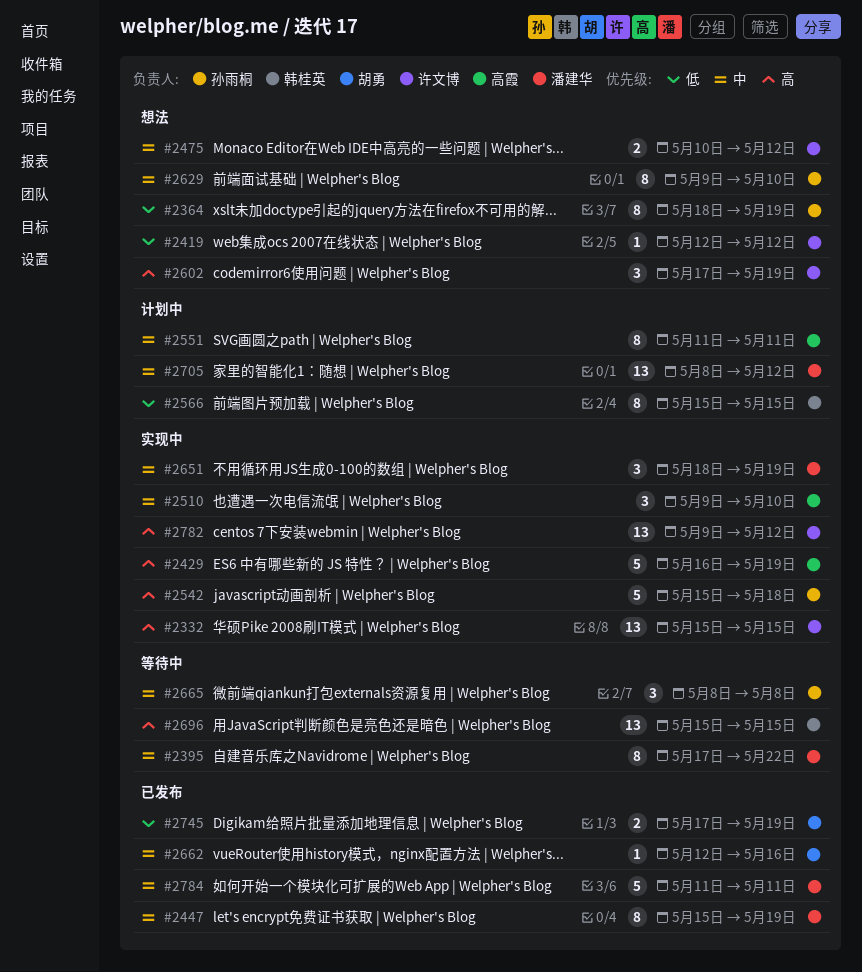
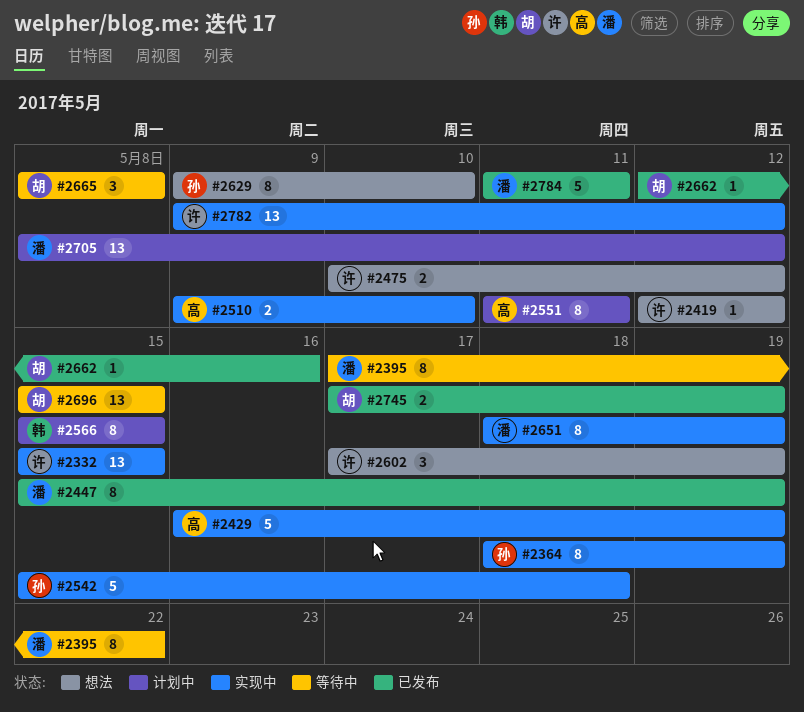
#2364, status: 想法 -> 实现中
#2510, estimate: 3 -> 2
#2651, estimate: 3 -> 8
#2665, owner: 孙雨桐 -> 胡勇
#2696, owner: 韩桂英 -> 胡勇

